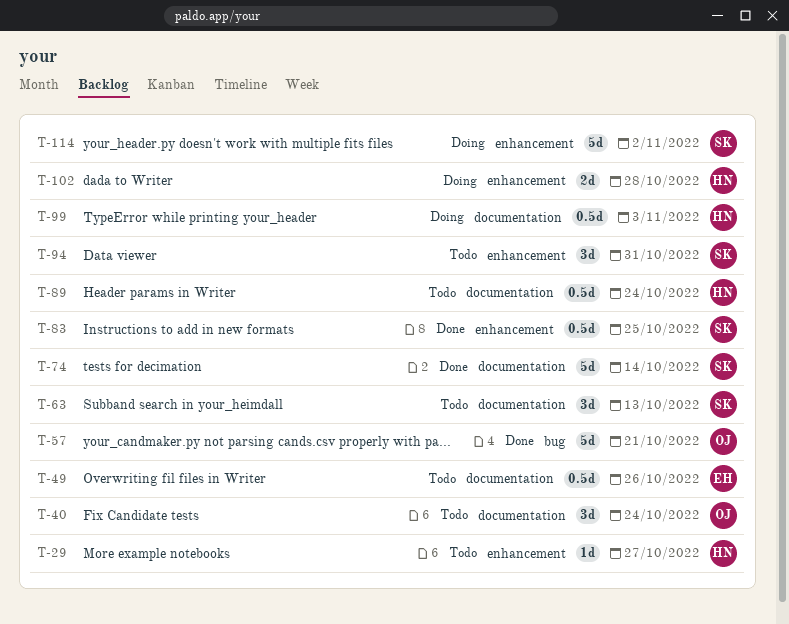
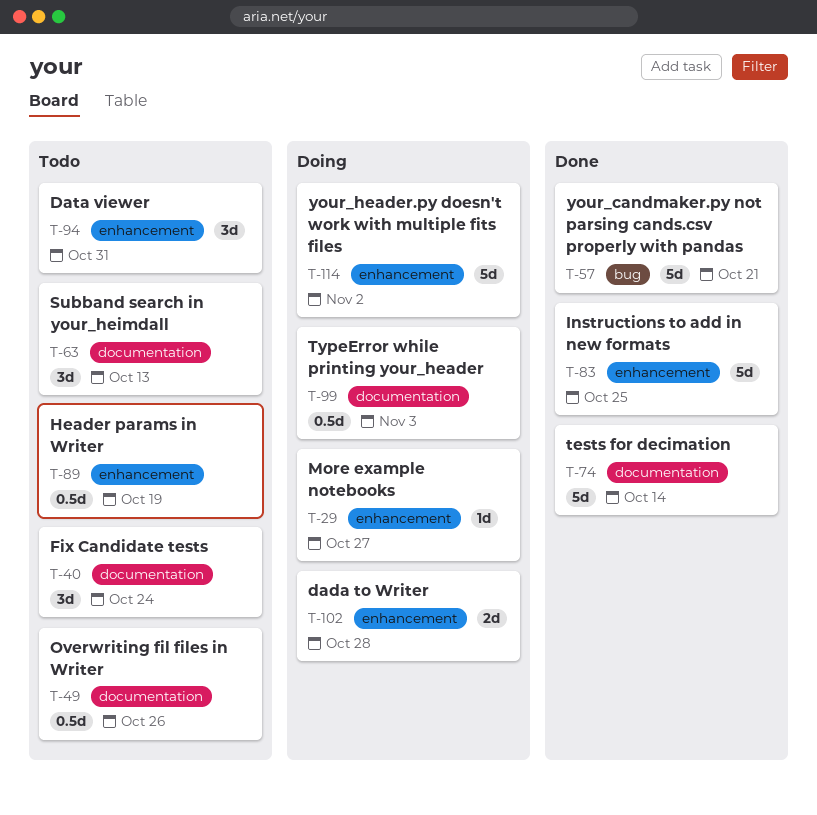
T-29, status: Todo -> Doing
T-83, estimate: 0.5d -> 5d
T-89, label: documentation -> enhancement
T-89, due: Oct 24 -> Oct 19

